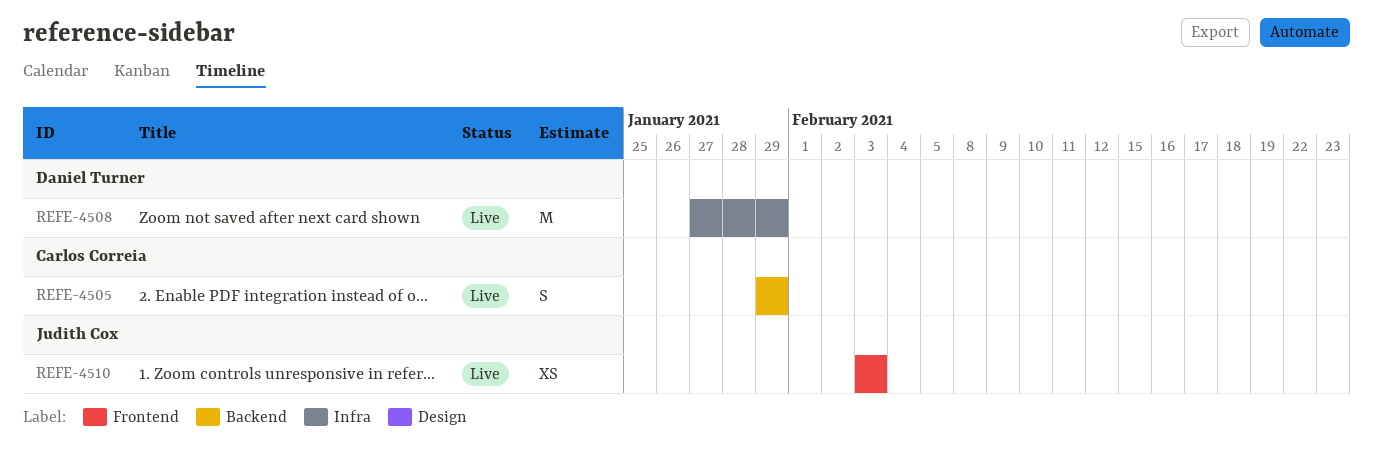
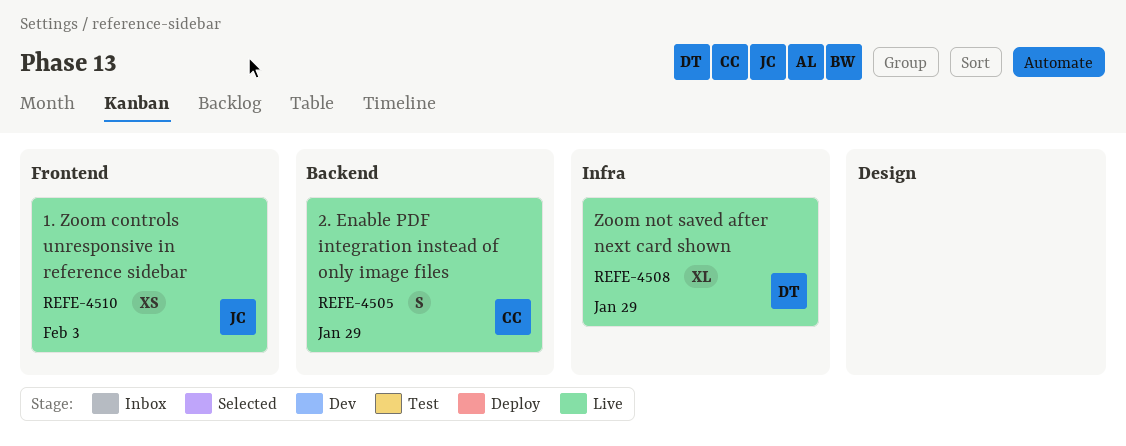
REFE-4508, estimate: M -> XL

